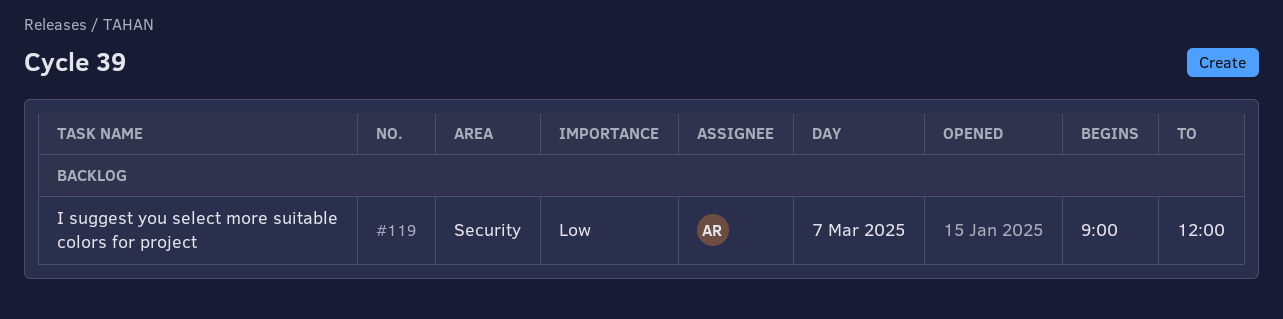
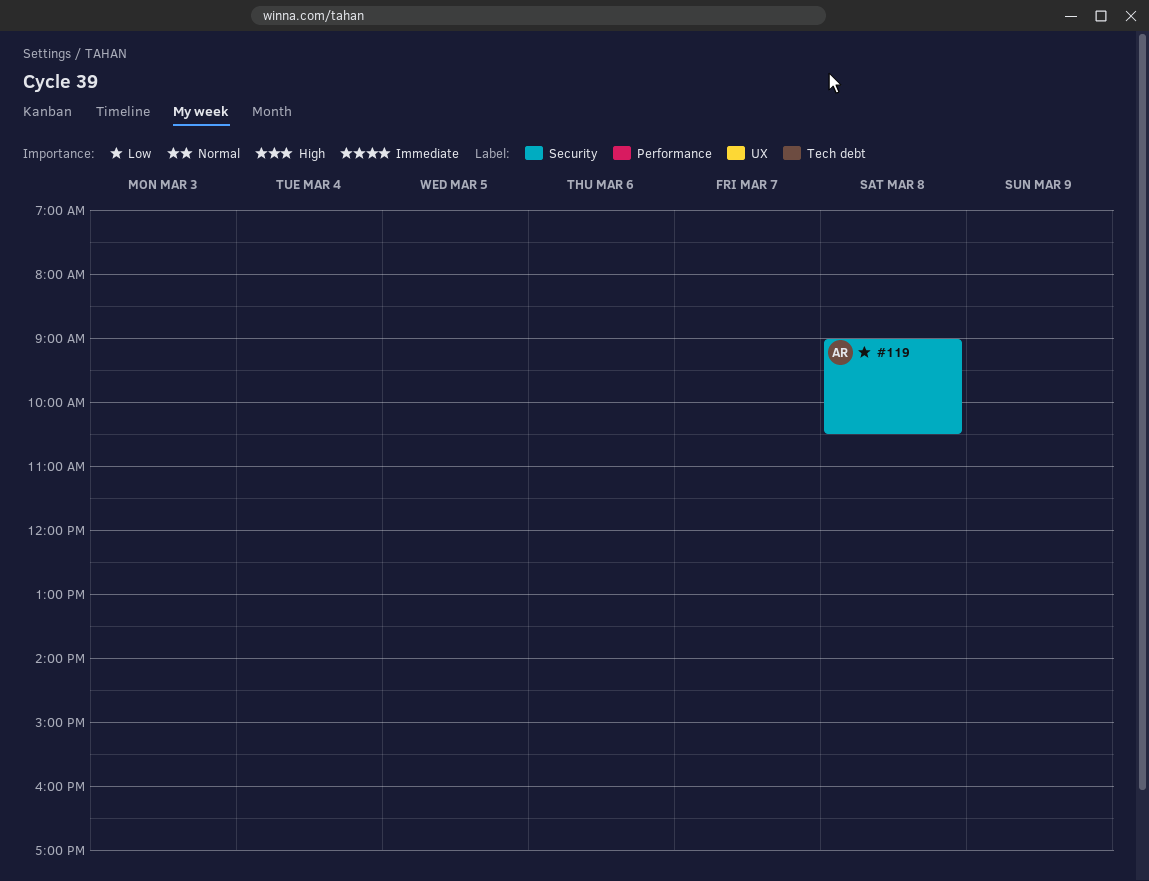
#119, day: Mar 7 -> Mar 8
#119, ends: 12:00 -> 10:30

